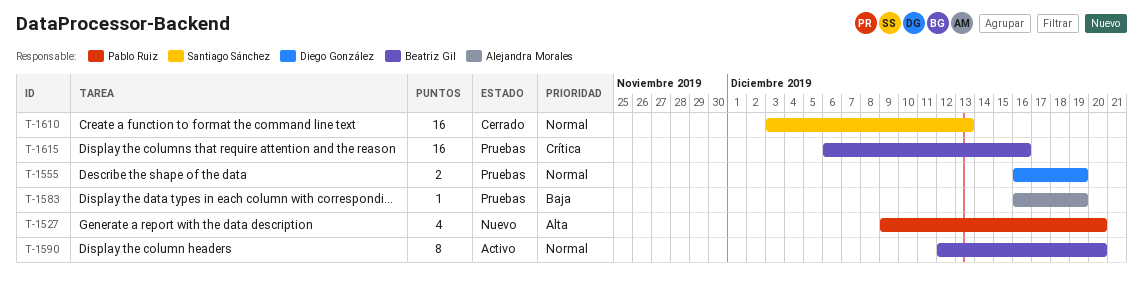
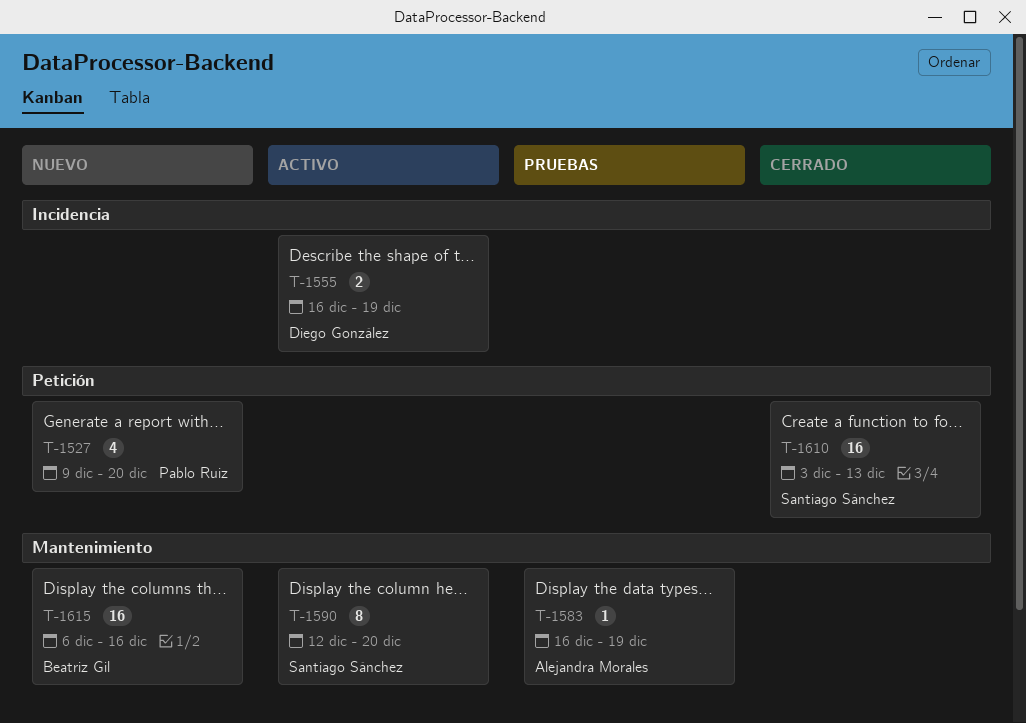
T-1555, status: Pruebas -> Activo
T-1590, owner: Beatriz Gil -> Santiago Sánchez
T-1615, status: Pruebas -> Nuevo

